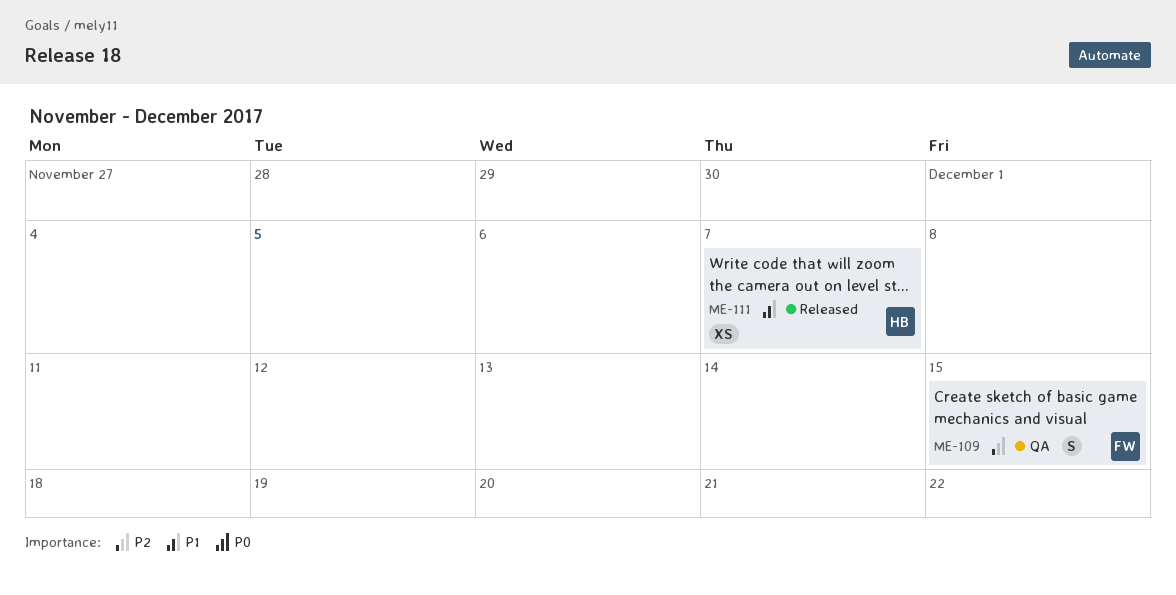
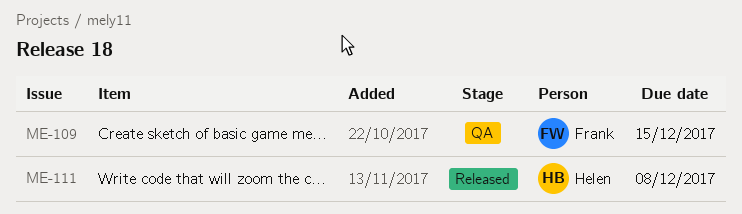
ME-111, due: Dec 7 -> Dec 8

